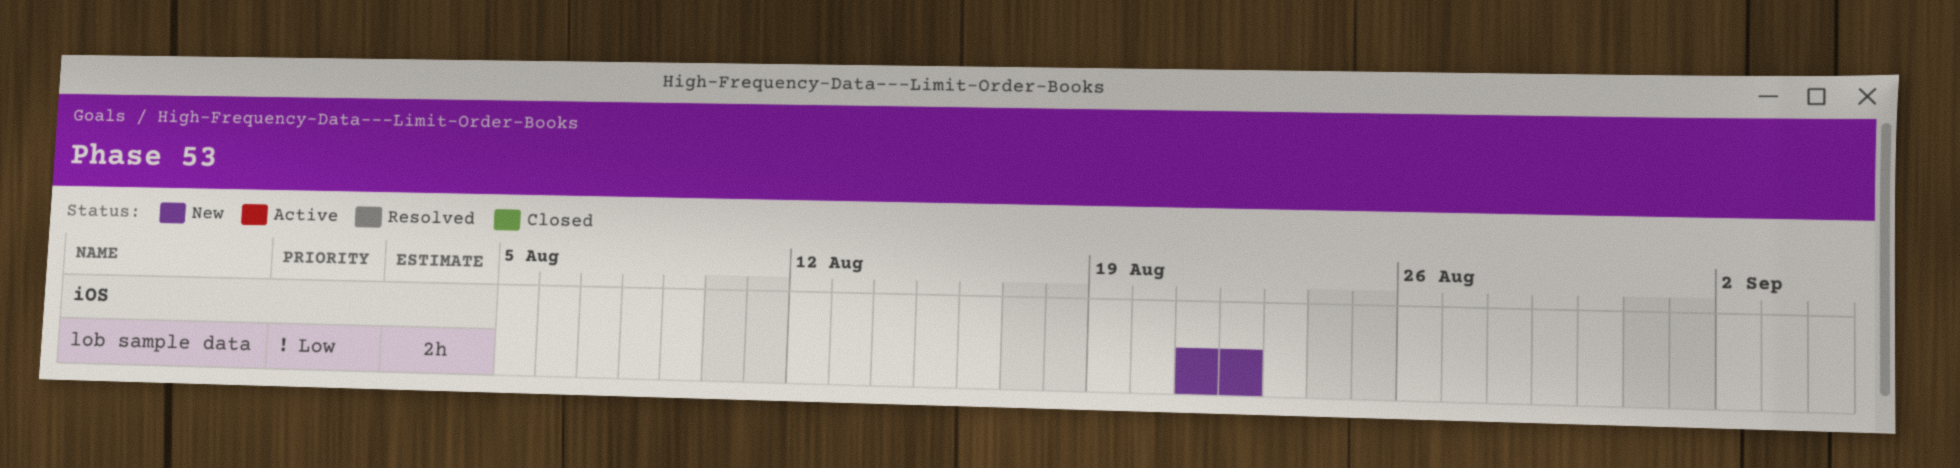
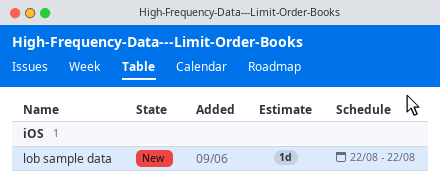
lob sample data, estimate: 2h -> 1d
lob sample data, start: Aug 21 -> Aug 22

